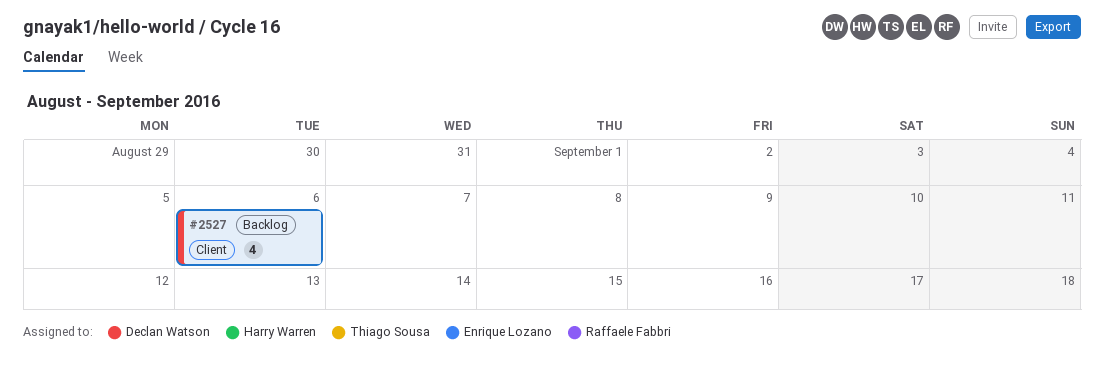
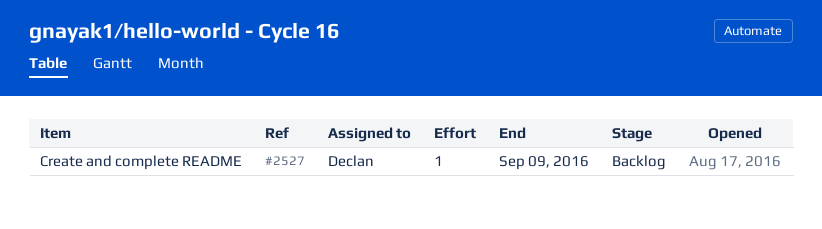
#2527, estimate: 4 -> 1
#2527, due: Sep 6 -> Sep 9

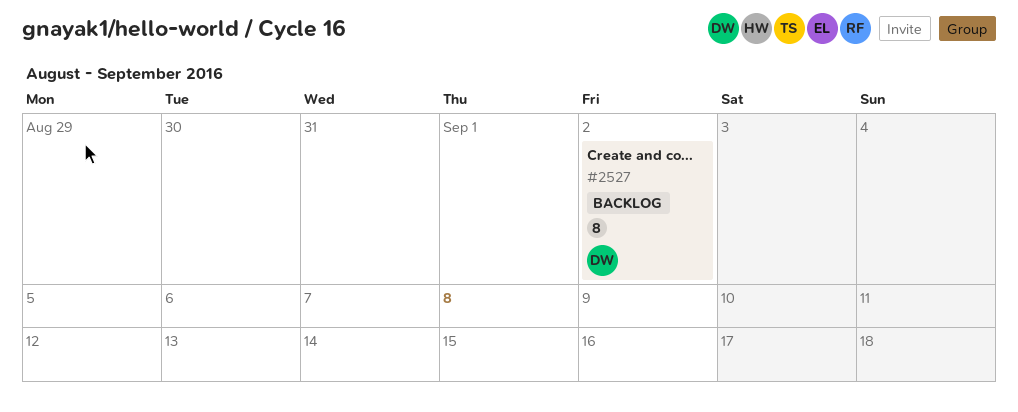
#2527, estimate: 1 -> 8
#2527, due: Sep 9 -> Sep 2

